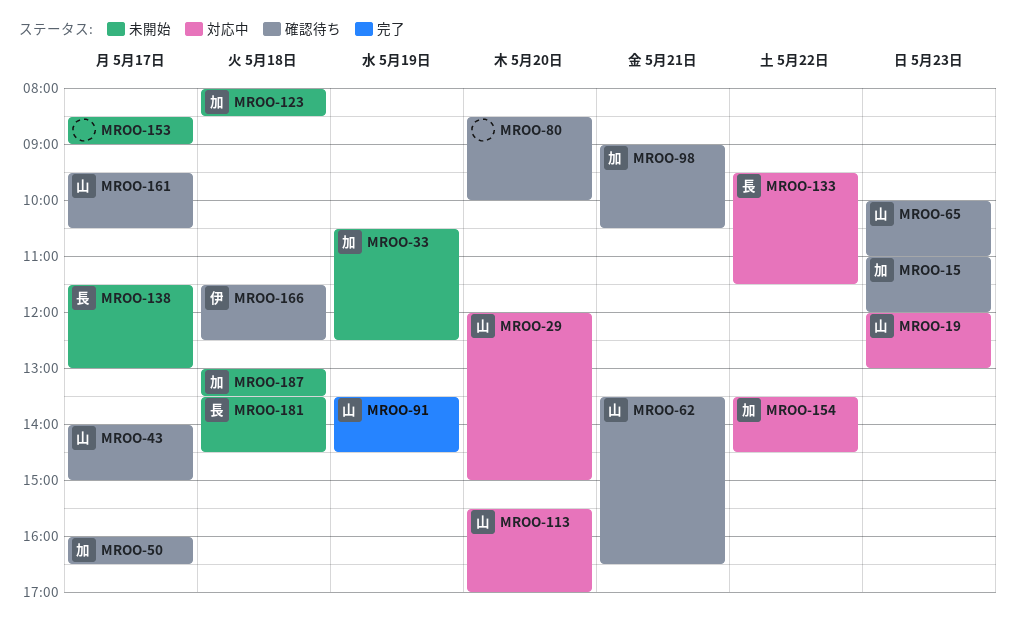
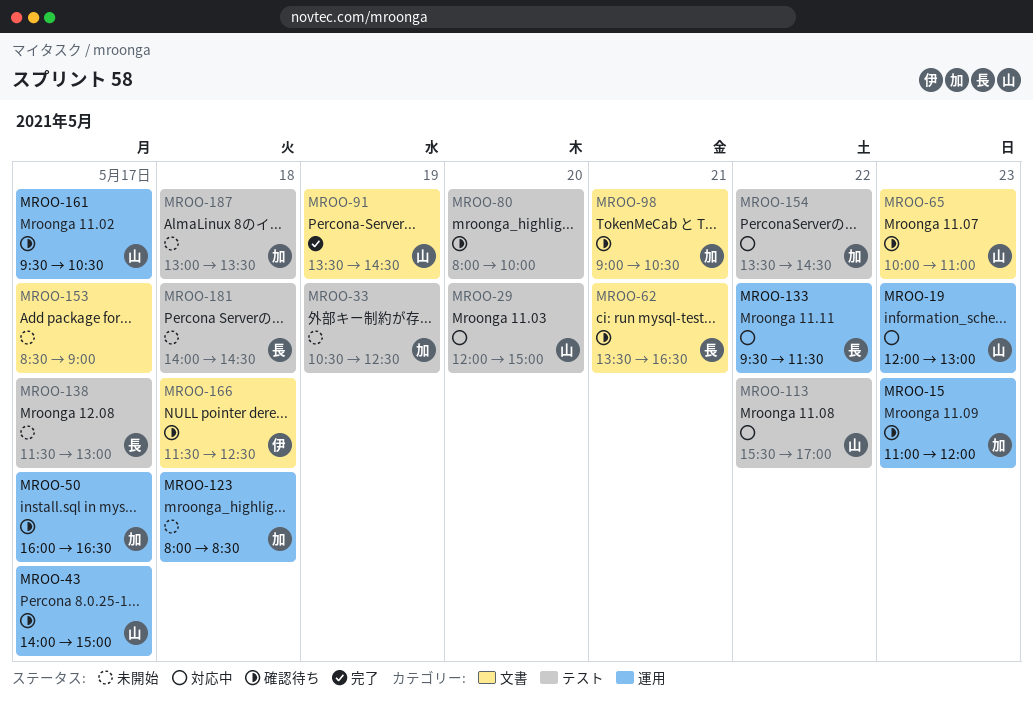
MROO-62, owner: 山 -> 長
MROO-80, begins: 08:30 -> 08:00
MROO-113, day: May 20 -> May 22
MROO-181, begins: 13:30 -> 14:00

